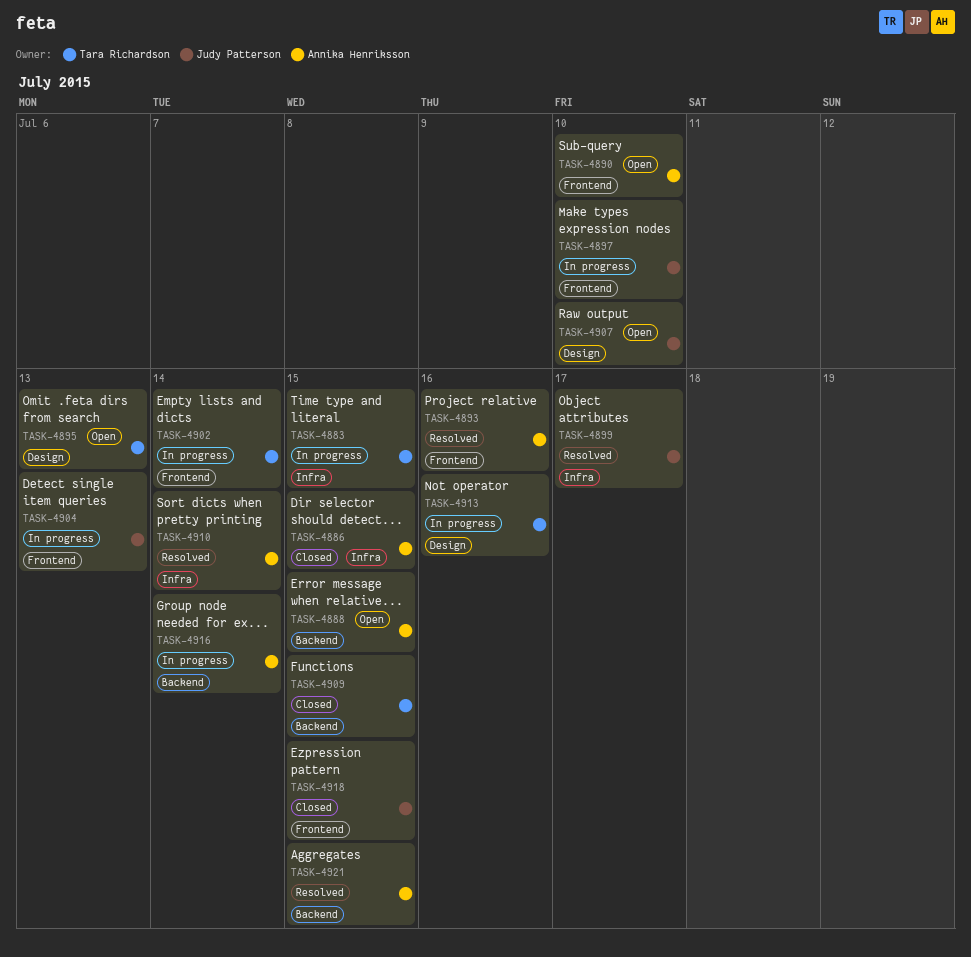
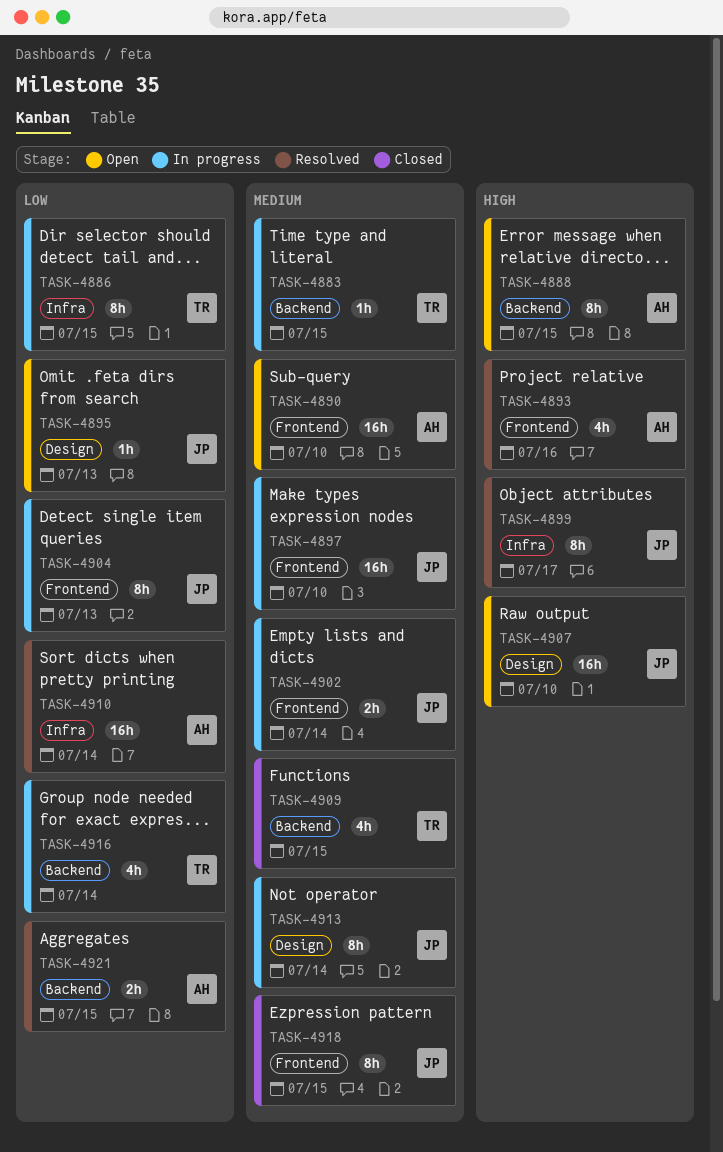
TASK-4883, label: Infra -> Backend
TASK-4886, status: Closed -> In progress
TASK-4886, owner: Annika Henriksson -> Tara Richardson
TASK-4895, owner: Tara Richardson -> Judy Patterson
TASK-4902, owner: Tara Richardson -> Judy Patterson
TASK-4913, owner: Tara Richardson -> Judy Patterson
TASK-4913, due: Jul 16 -> Jul 14
TASK-4916, owner: Annika Henriksson -> Tara Richardson

